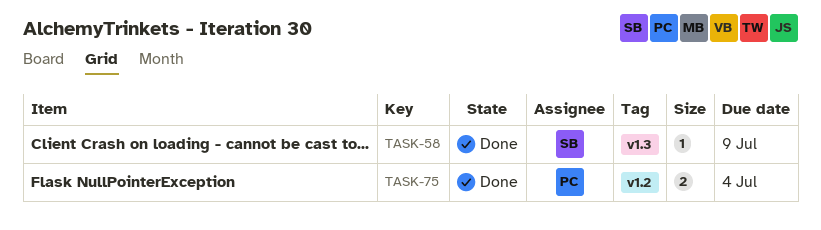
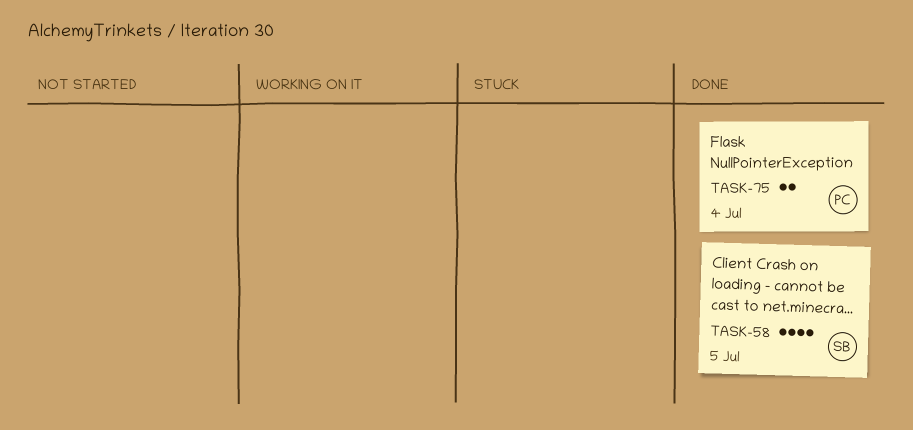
TASK-58, estimate: 1 -> 4
TASK-58, due: Jul 9 -> Jul 5

